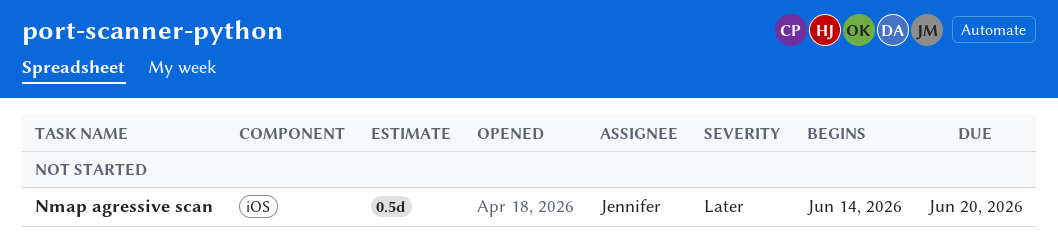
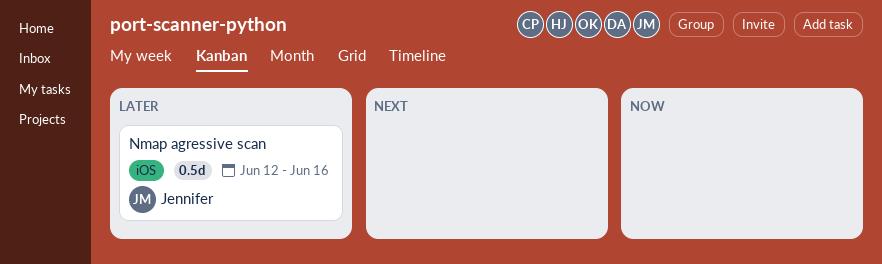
Nmap agressive scan, start: Jun 14 -> Jun 12
Nmap agressive scan, due: Jun 20 -> Jun 16

